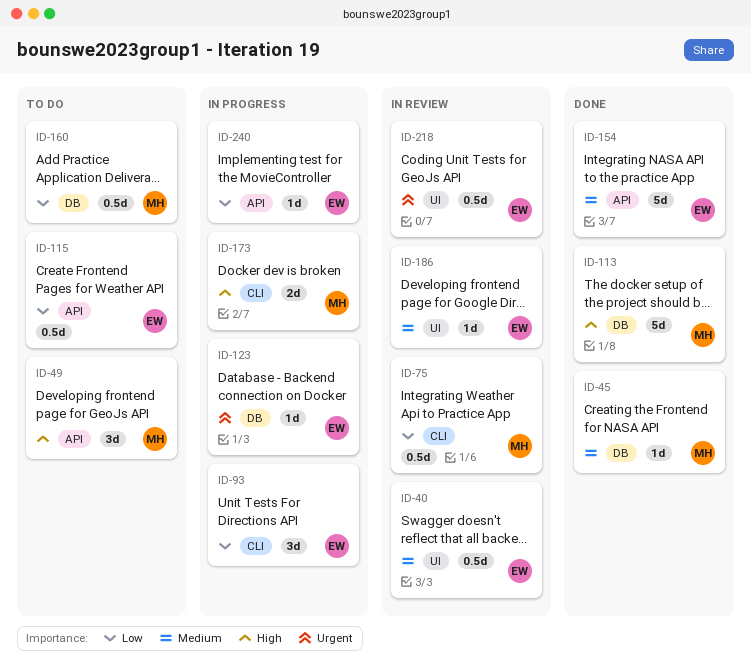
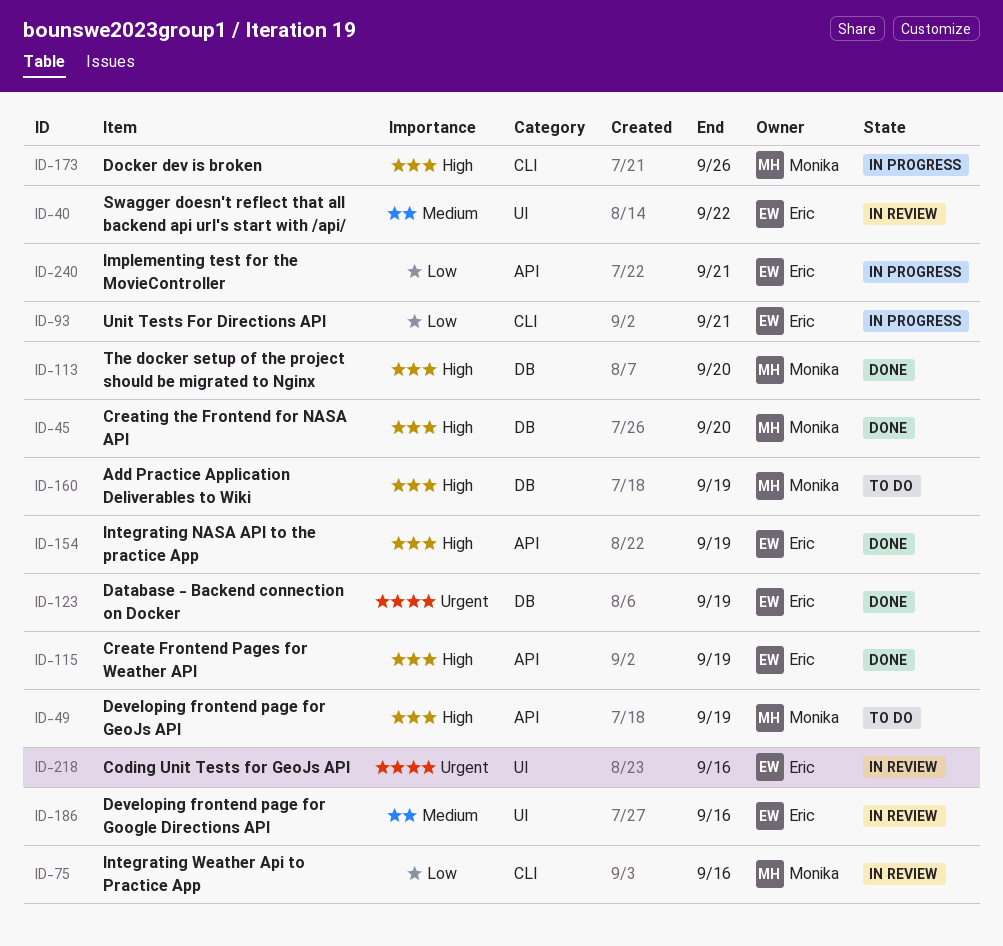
ID-45, priority: Medium -> High
ID-115, status: To do -> Done
ID-115, priority: Low -> High
ID-123, status: In progress -> Done
ID-154, priority: Medium -> High
ID-160, priority: Low -> High

